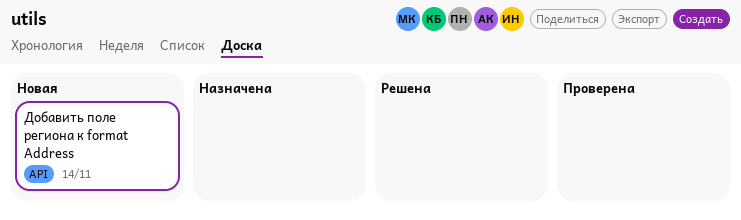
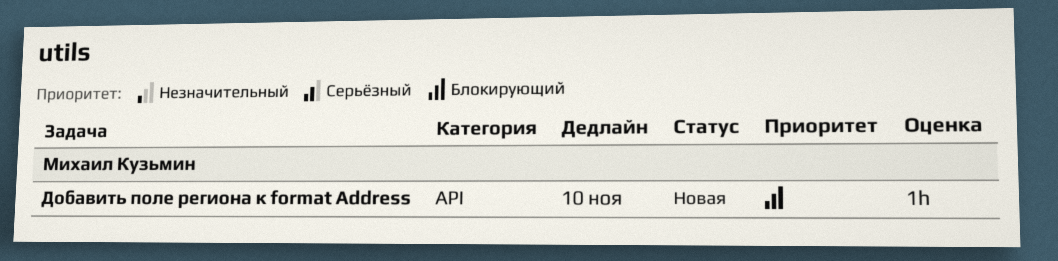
Добавить поле региона к format Address, due: Nov 14 -> Nov 10

